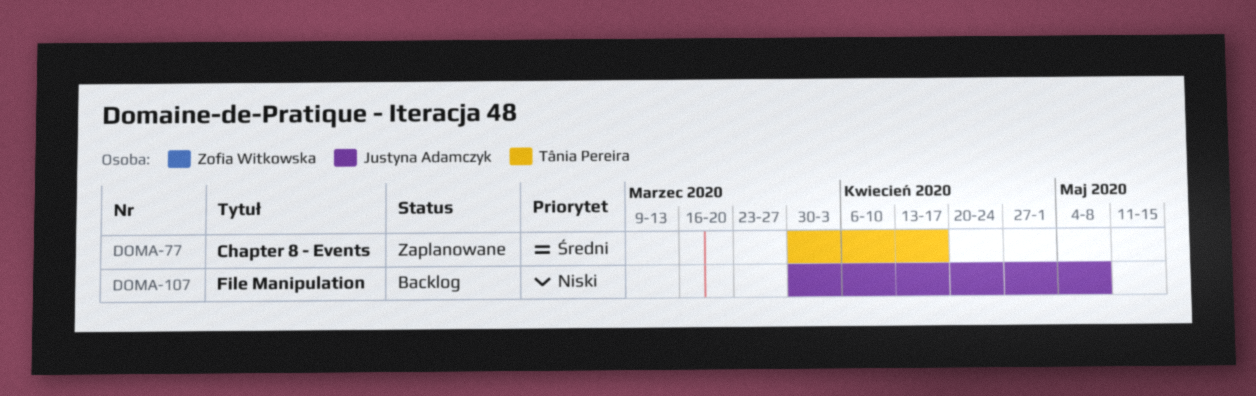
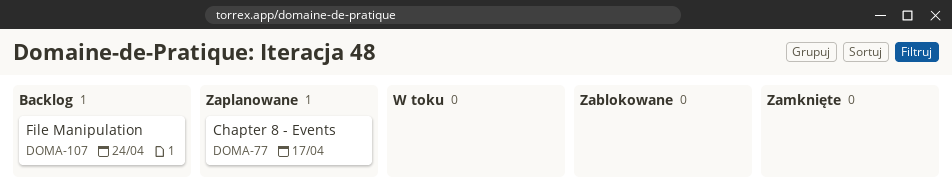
DOMA-107, due: May 8 -> Apr 24

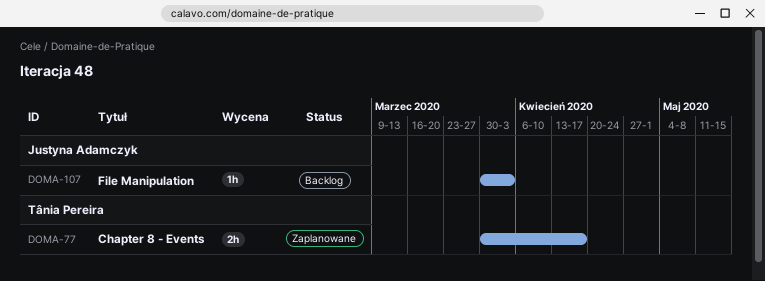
DOMA-107, due: Apr 24 -> Apr 3

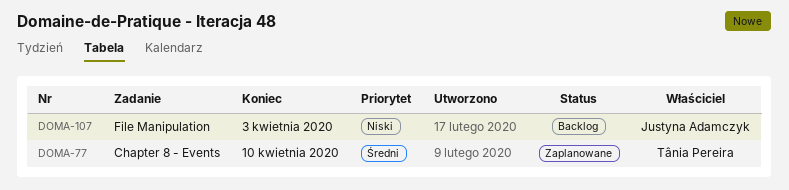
DOMA-77, due: Apr 17 -> Apr 10

